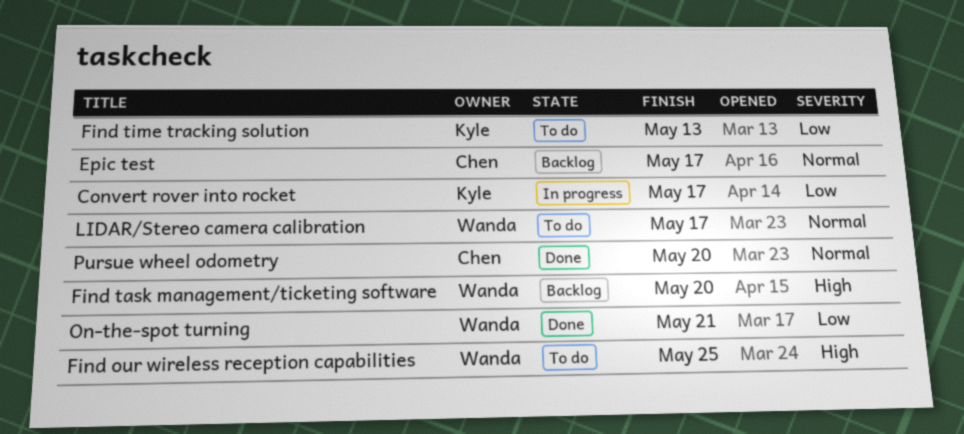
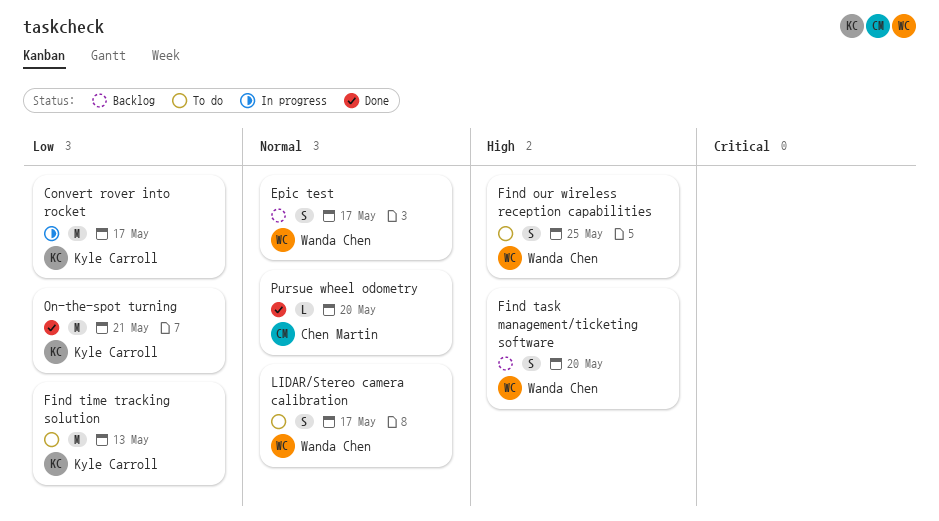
Epic test, owner: Chen Martin -> Wanda Chen
On-the-spot turning, owner: Wanda Chen -> Kyle Carroll

